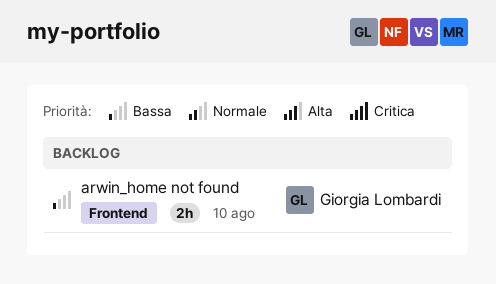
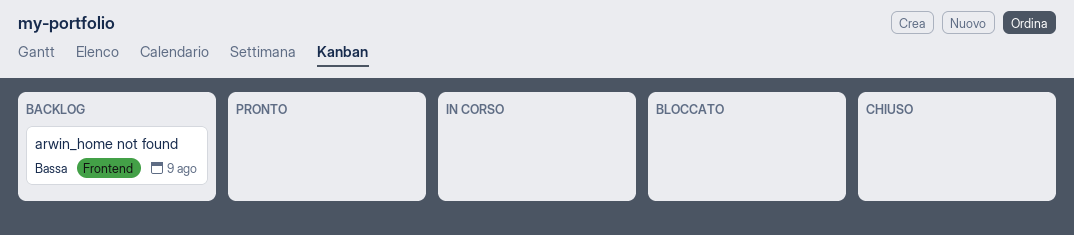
arwin_home not found, due: Aug 10 -> Aug 9

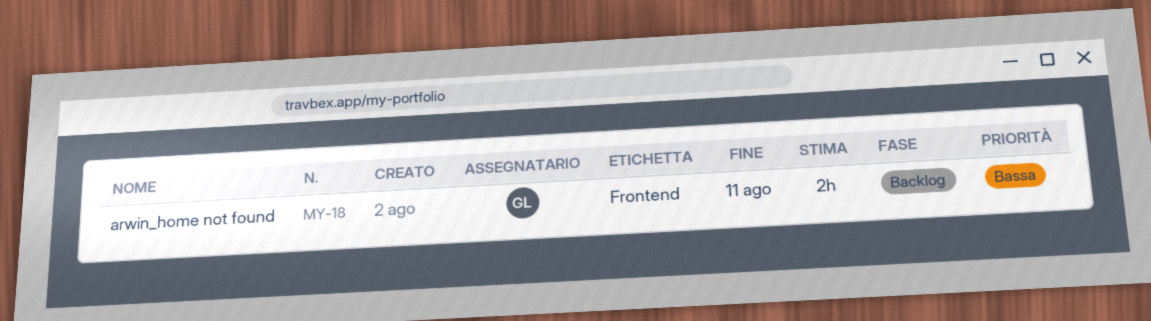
arwin_home not found, due: Aug 9 -> Aug 11

